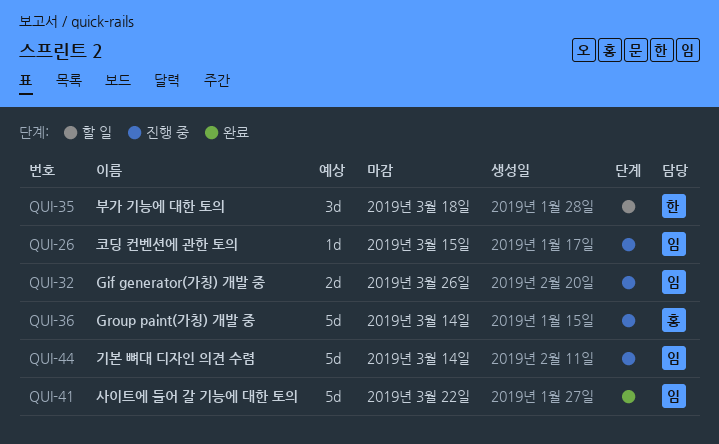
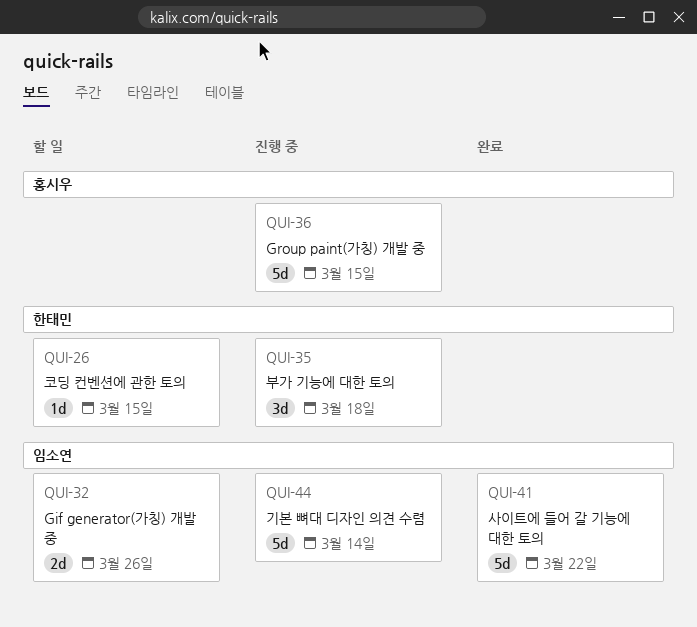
QUI-26, status: 진행 중 -> 할 일
QUI-26, owner: 임소연 -> 한태민
QUI-32, status: 진행 중 -> 할 일
QUI-35, status: 할 일 -> 진행 중
QUI-36, due: Mar 14 -> Mar 15

